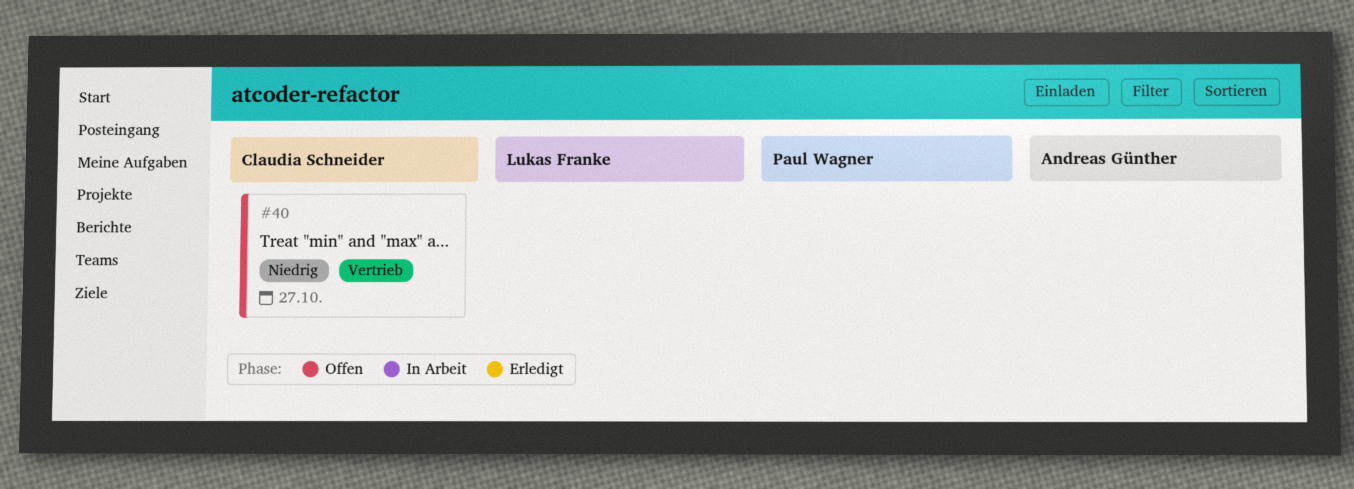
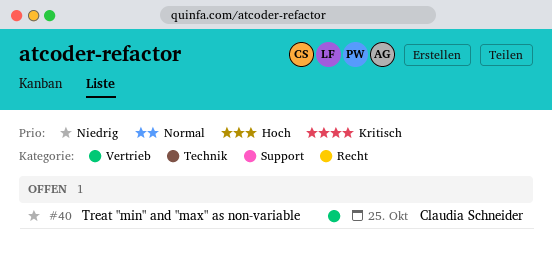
#40, due: Oct 27 -> Oct 25

